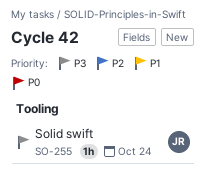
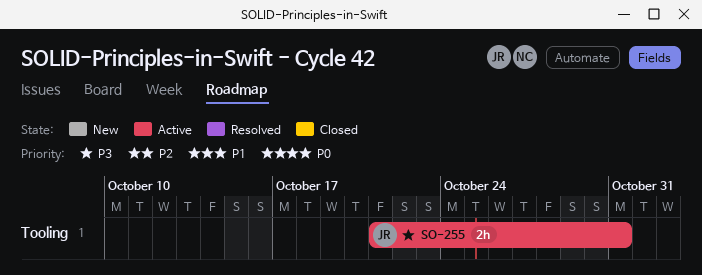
SO-255, estimate: 1h -> 2h
SO-255, due: Oct 24 -> Oct 31

